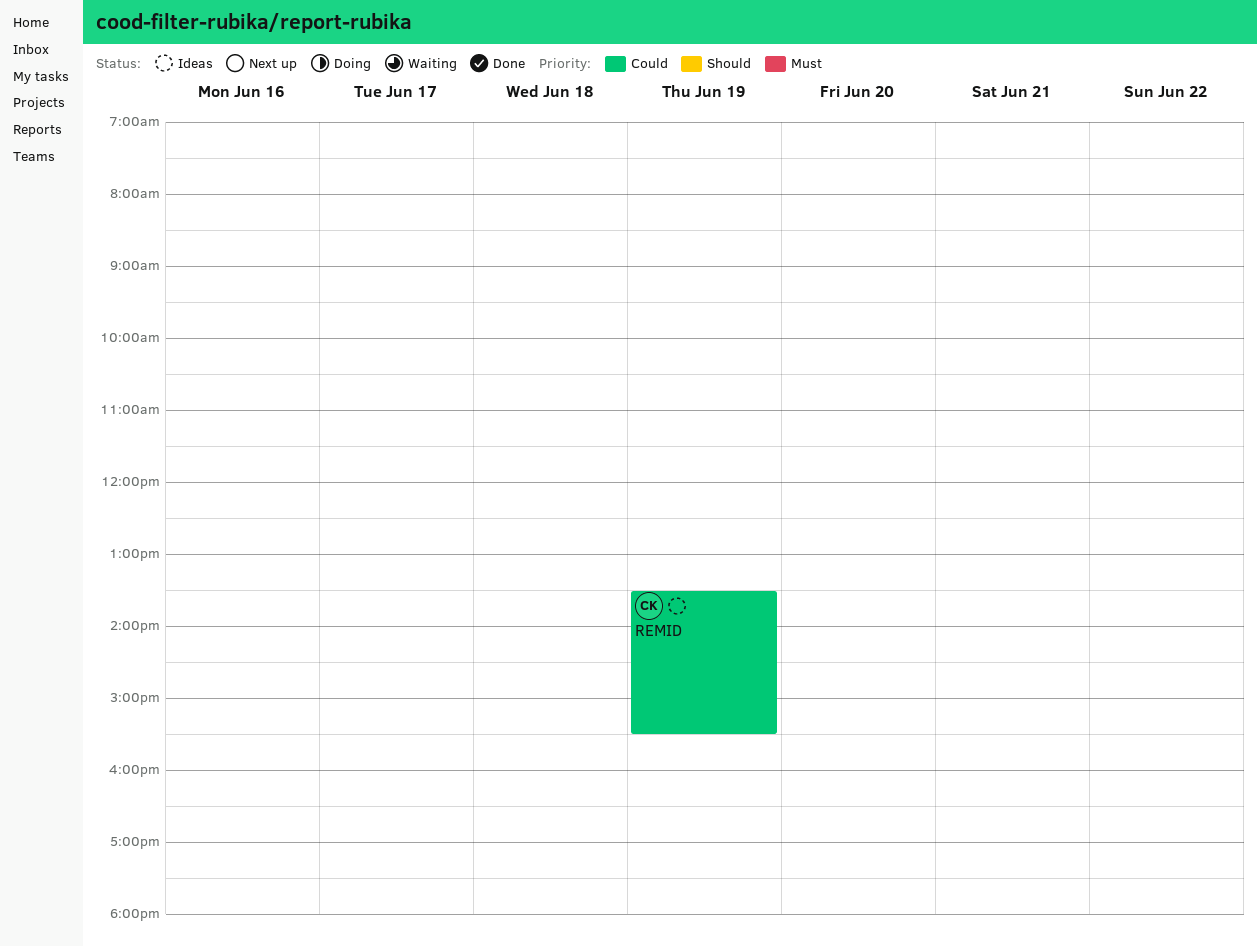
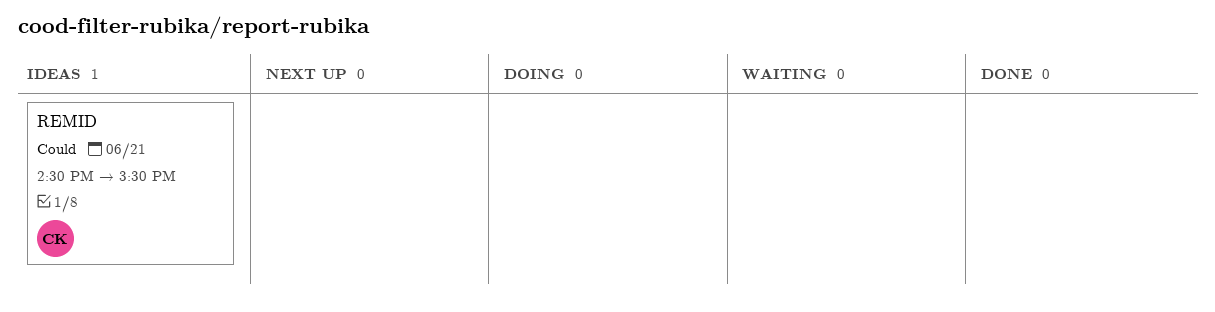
REMID, day: Jun 19 -> Jun 21
REMID, begins: 13:30 -> 14:30

